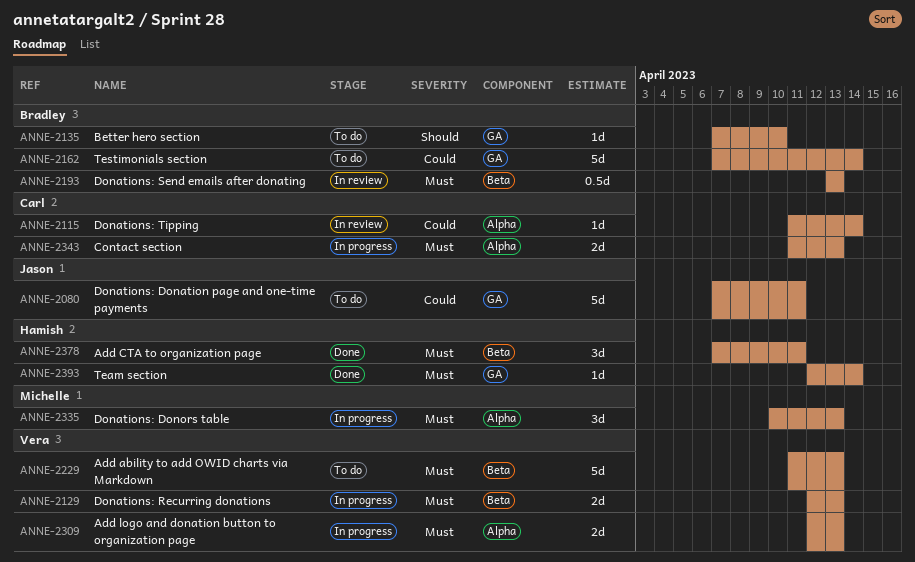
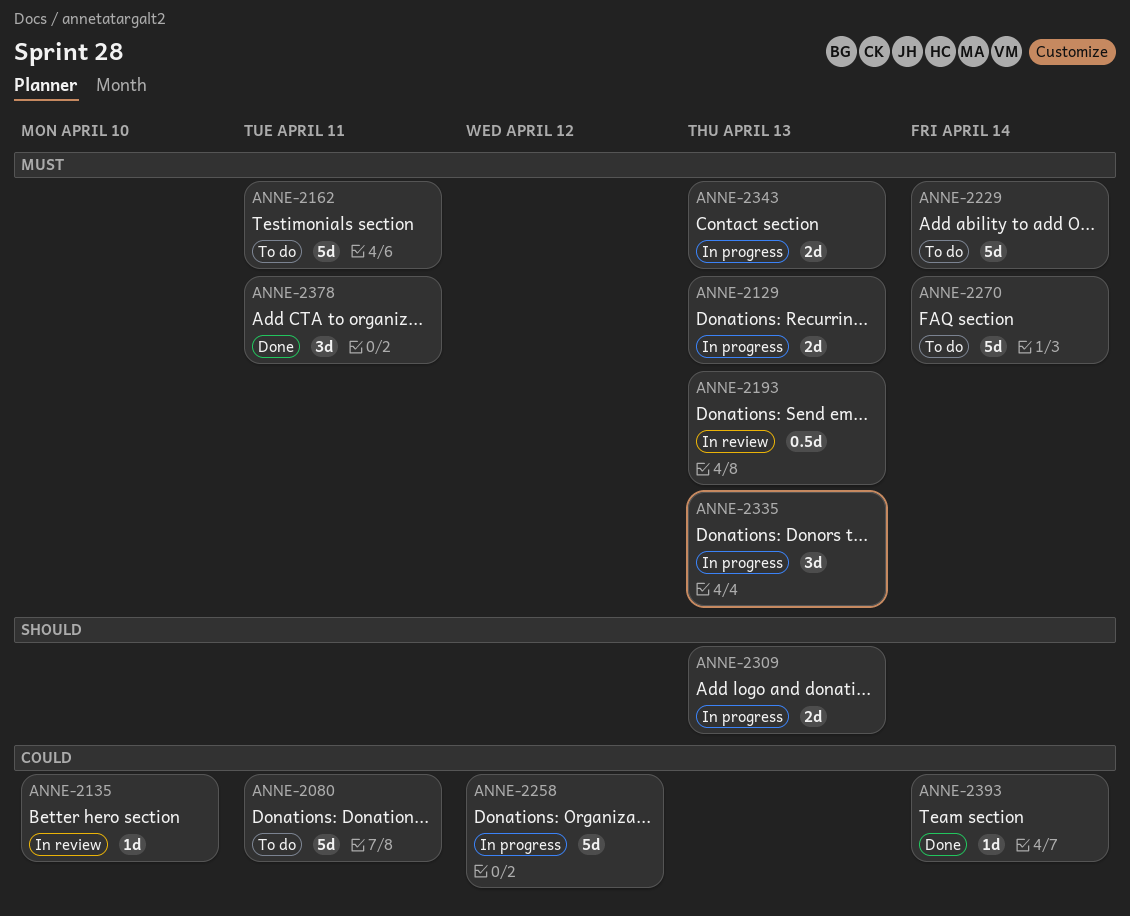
ANNE-2115: present -> none
ANNE-2135, status: To do -> In review
ANNE-2135, priority: Should -> Could
ANNE-2162, priority: Could -> Must
ANNE-2162, due: Apr 14 -> Apr 11
ANNE-2229, due: Apr 13 -> Apr 14
ANNE-2258: none -> present
ANNE-2270: none -> present
ANNE-2309, priority: Must -> Should
ANNE-2393, priority: Must -> Could

